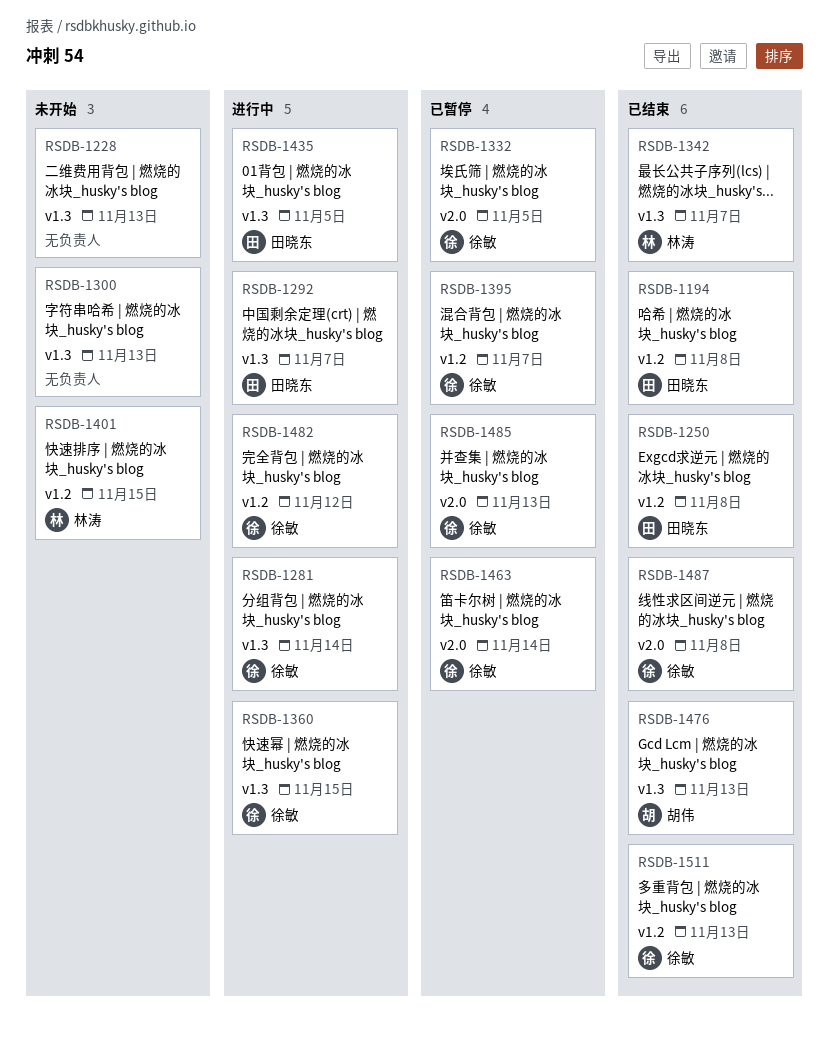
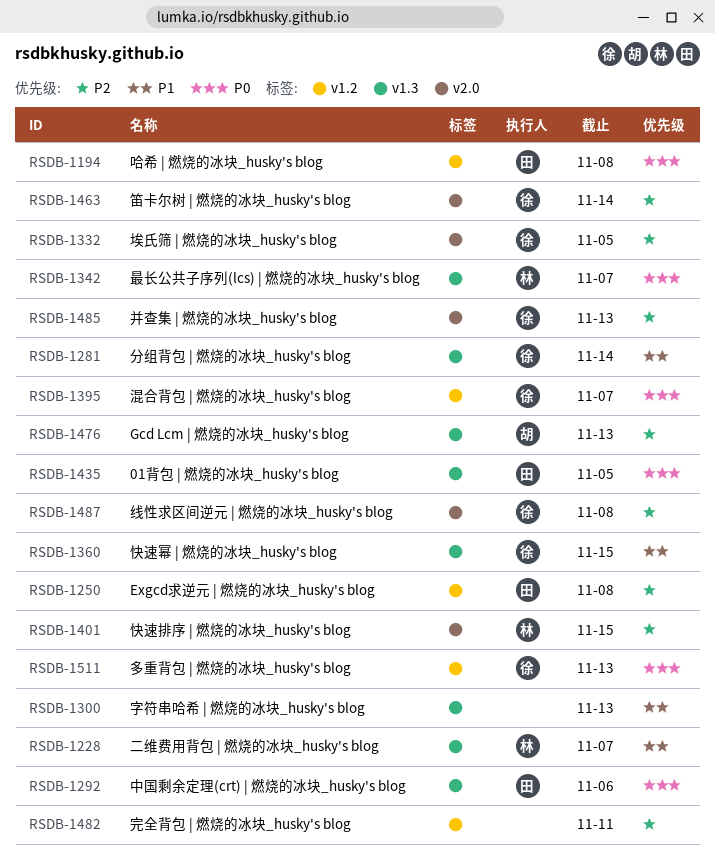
RSDB-1228, owner: none -> 林涛
RSDB-1228, due: Nov 13 -> Nov 7
RSDB-1292, due: Nov 7 -> Nov 6
RSDB-1401, label: v1.2 -> v2.0
RSDB-1482, owner: 徐敏 -> none
RSDB-1482, due: Nov 12 -> Nov 11

